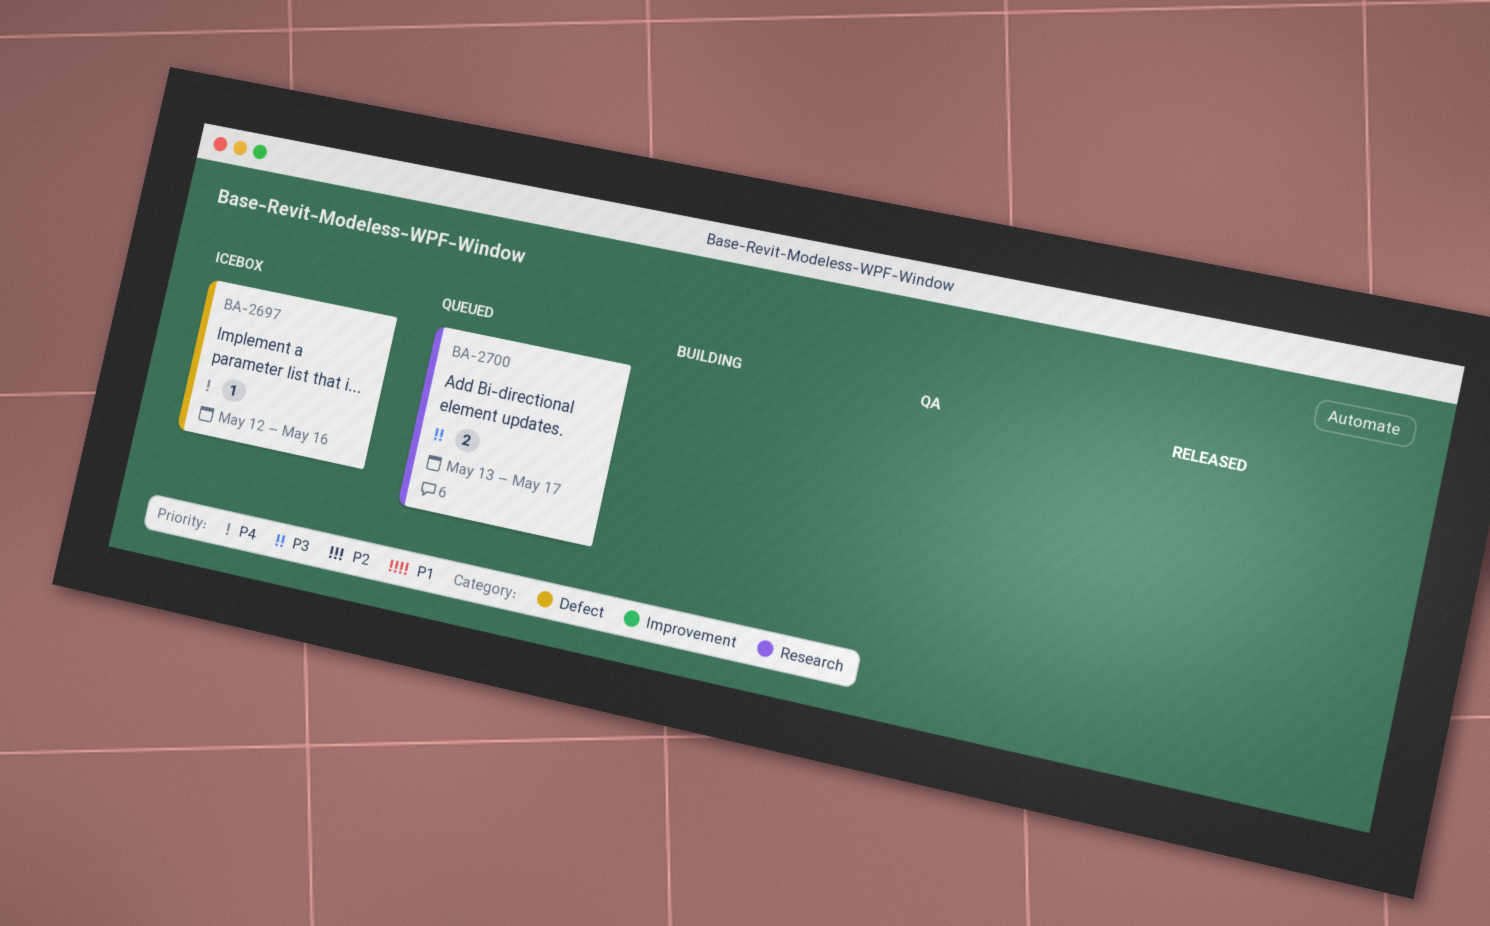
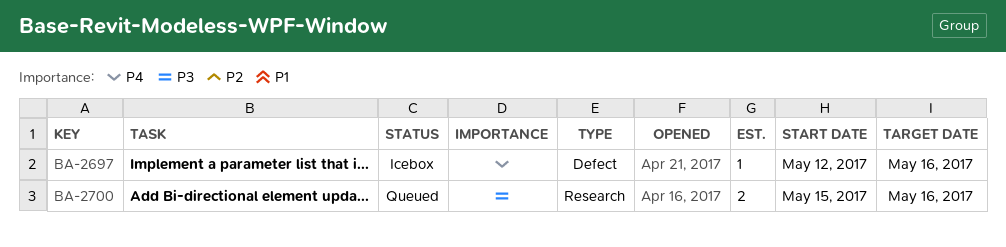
BA-2700, start: May 13 -> May 15
BA-2700, due: May 17 -> May 16

